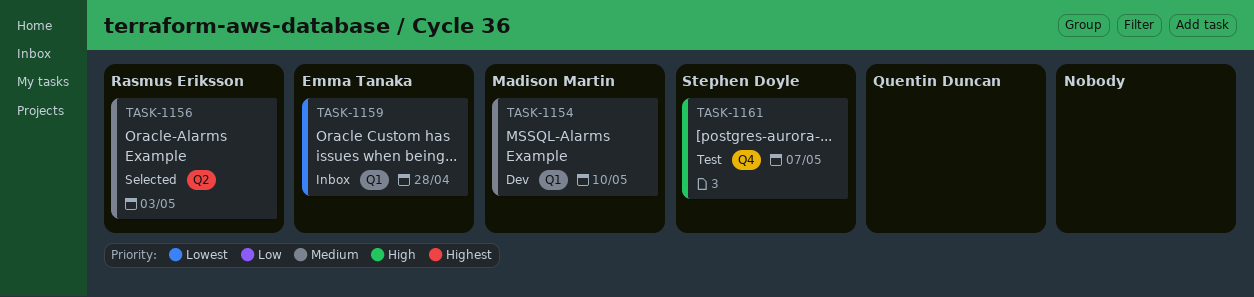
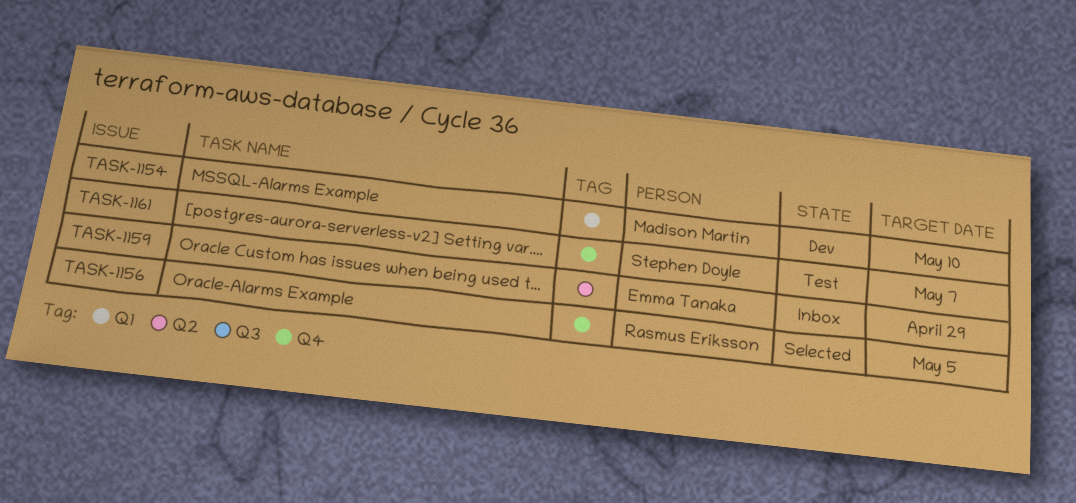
TASK-1156, label: Q2 -> Q4
TASK-1156, due: May 3 -> May 5
TASK-1159, label: Q1 -> Q2
TASK-1159, due: Apr 28 -> Apr 29

